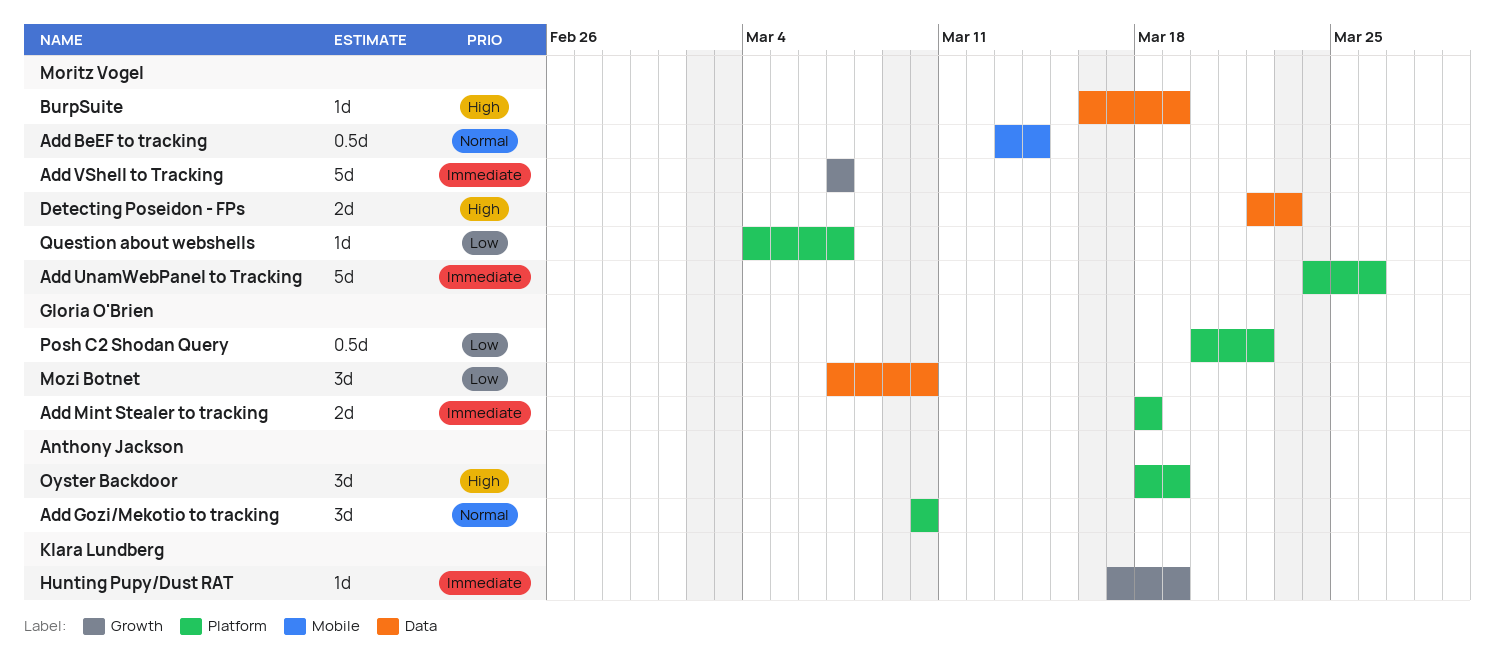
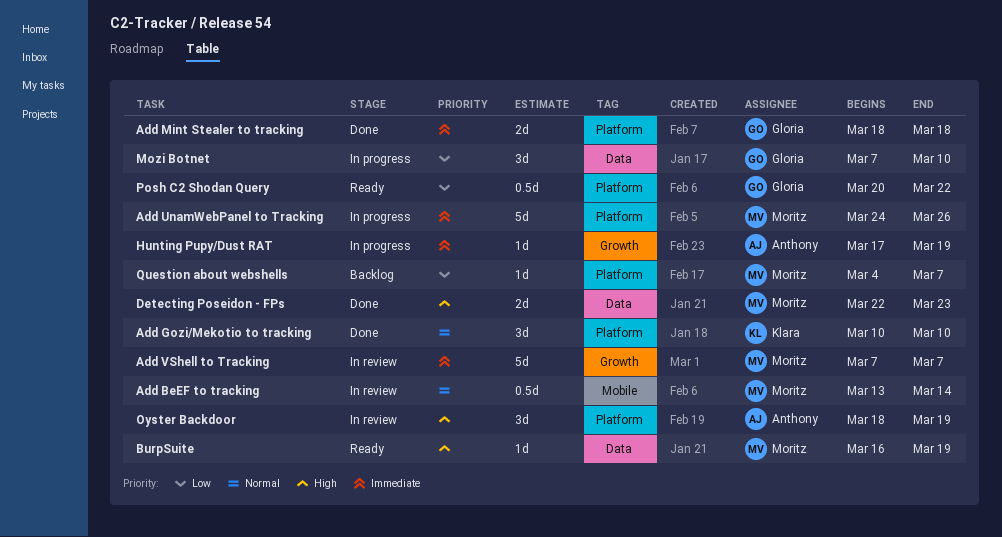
Add Gozi/Mekotio to tracking, owner: Anthony Jackson -> Klara Lundberg
Hunting Pupy/Dust RAT, owner: Klara Lundberg -> Anthony Jackson

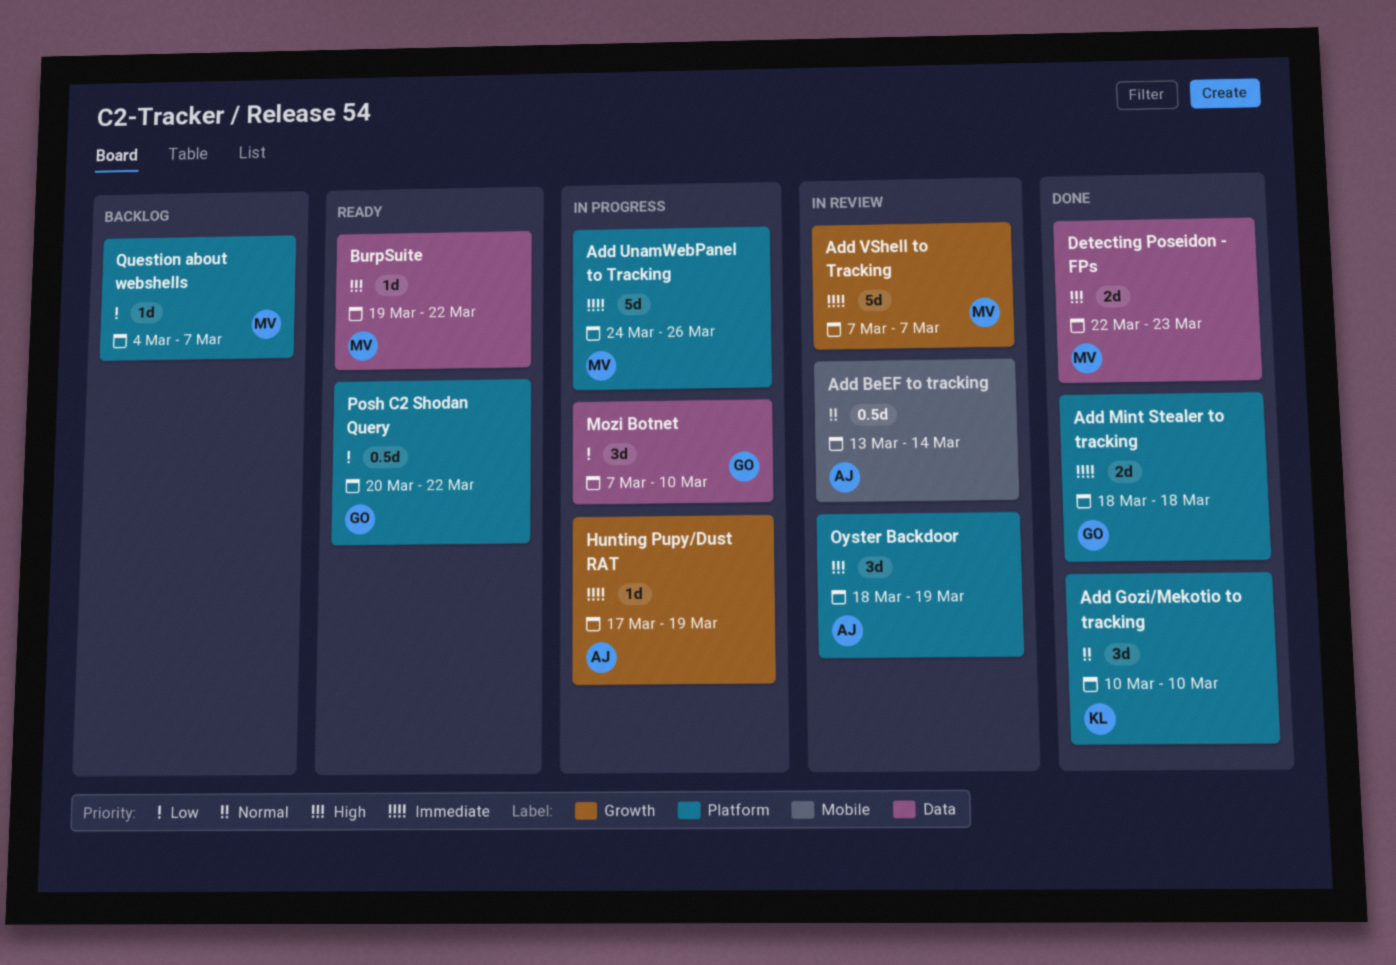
Add BeEF to tracking, owner: Moritz -> Anthony
BurpSuite, start: Mar 16 -> Mar 19
BurpSuite, due: Mar 19 -> Mar 22

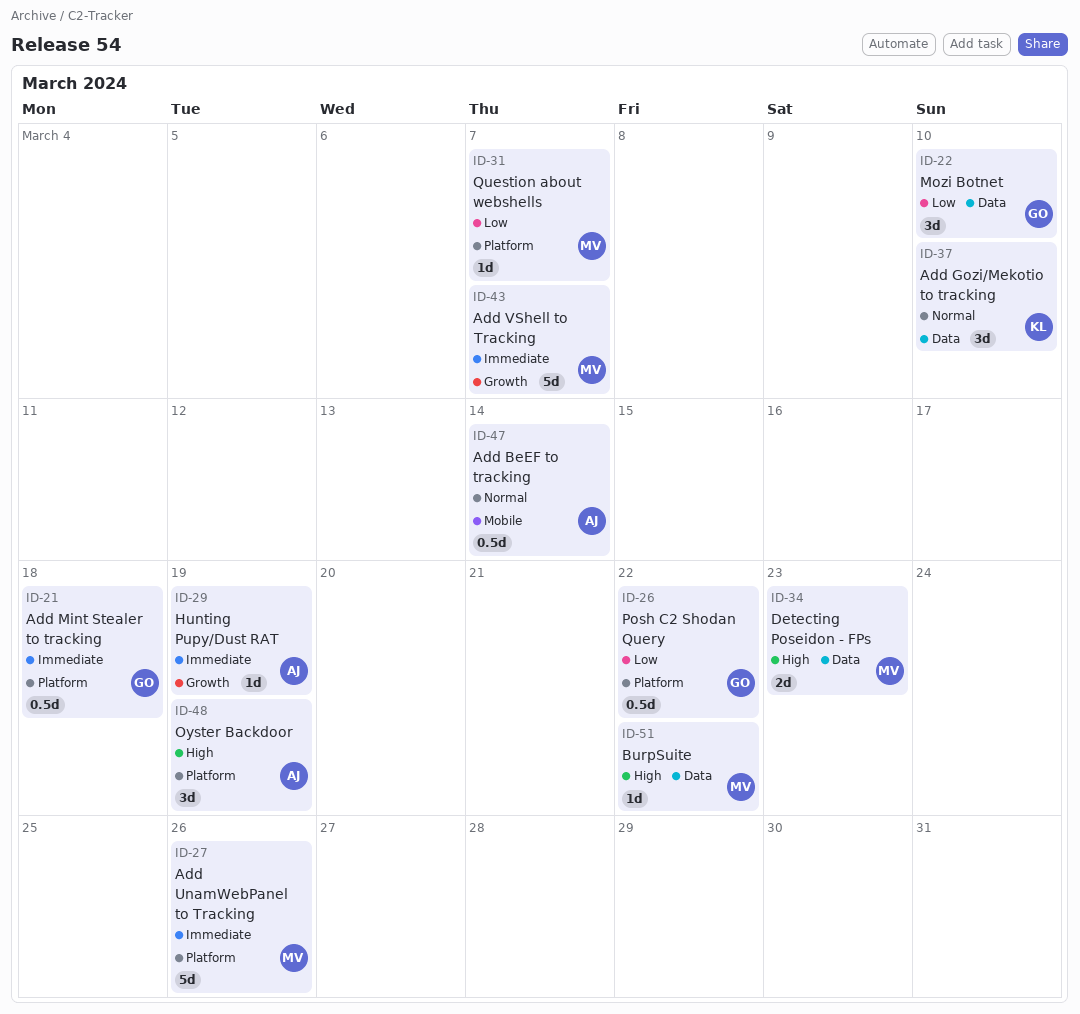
Add Gozi/Mekotio to tracking, label: Platform -> Data
Add Mint Stealer to tracking, estimate: 2d -> 0.5d

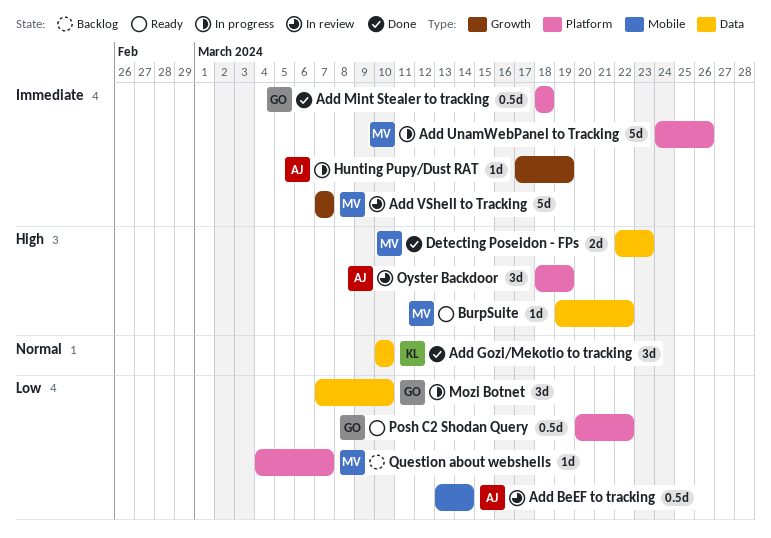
Add BeEF to tracking, priority: Normal -> Low

